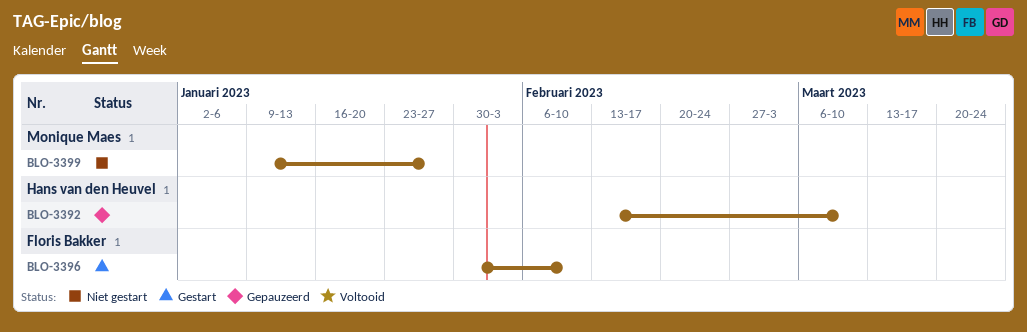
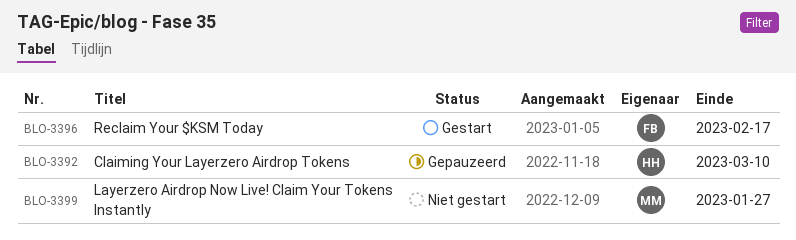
BLO-3396, due: Feb 10 -> Feb 17

